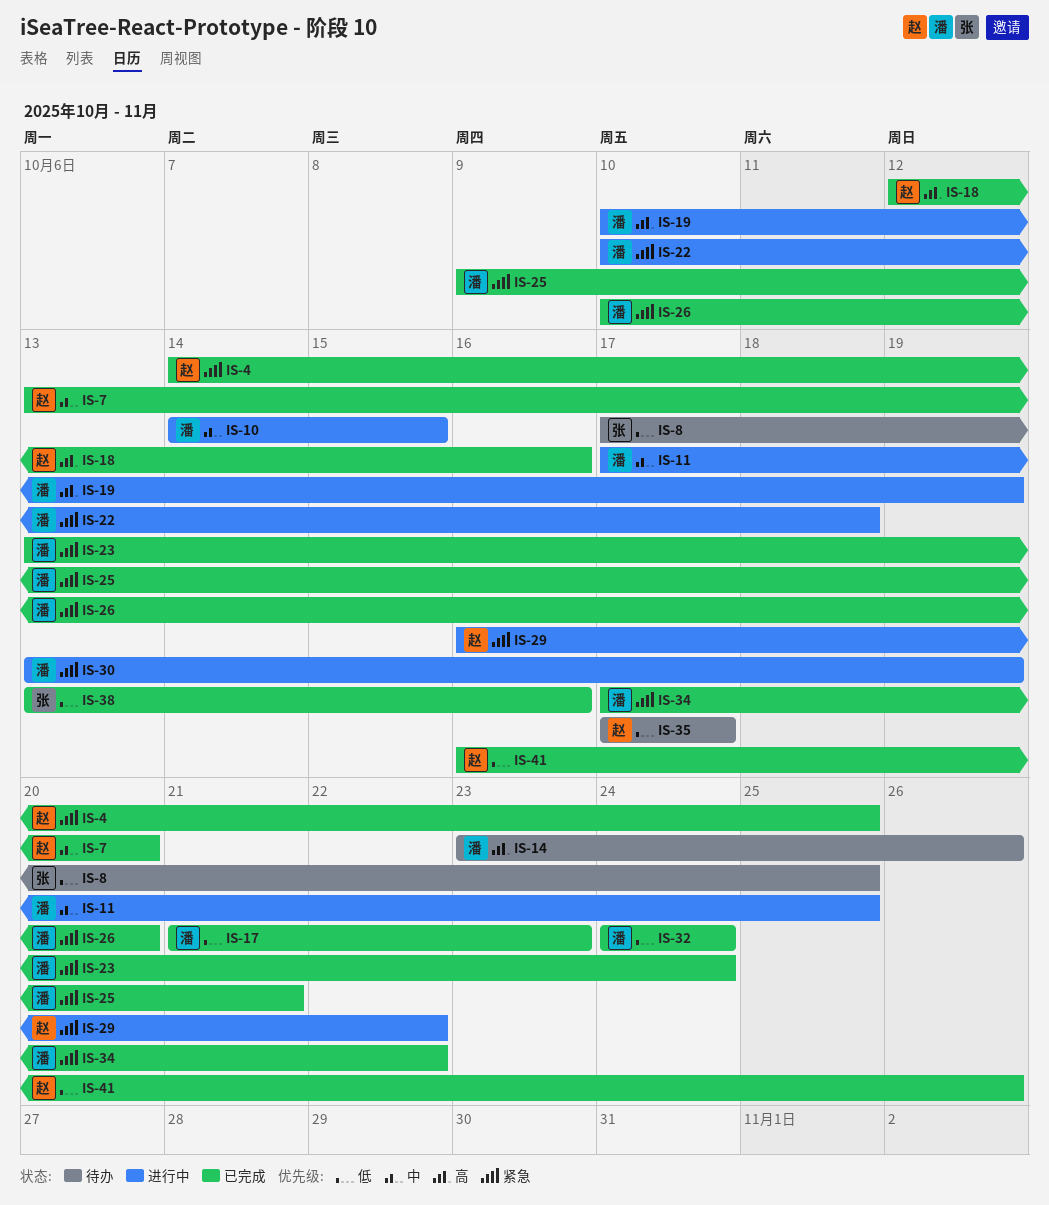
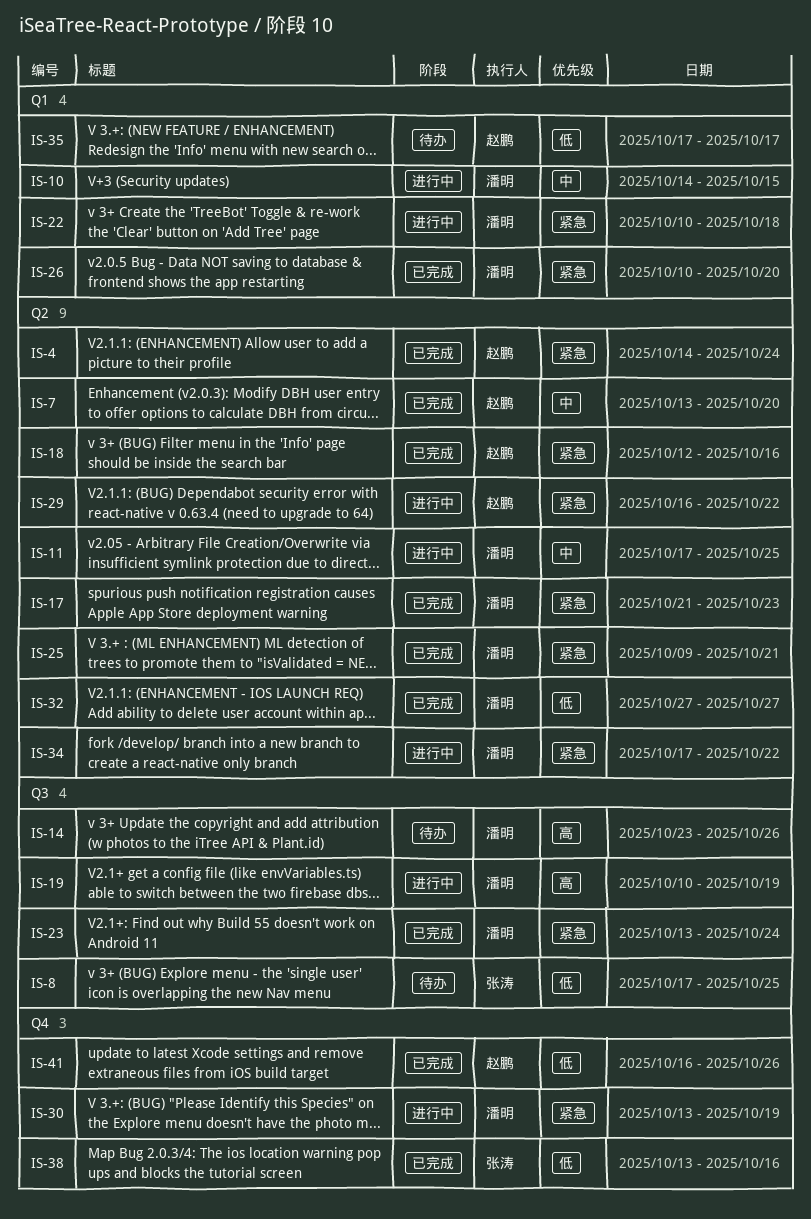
IS-4, due: Oct 25 -> Oct 24
IS-17, priority: 低 -> 紧急
IS-18, priority: 高 -> 紧急
IS-32, start: Oct 24 -> Oct 27
IS-32, due: Oct 24 -> Oct 27
IS-34, status: 已完成 -> 进行中

